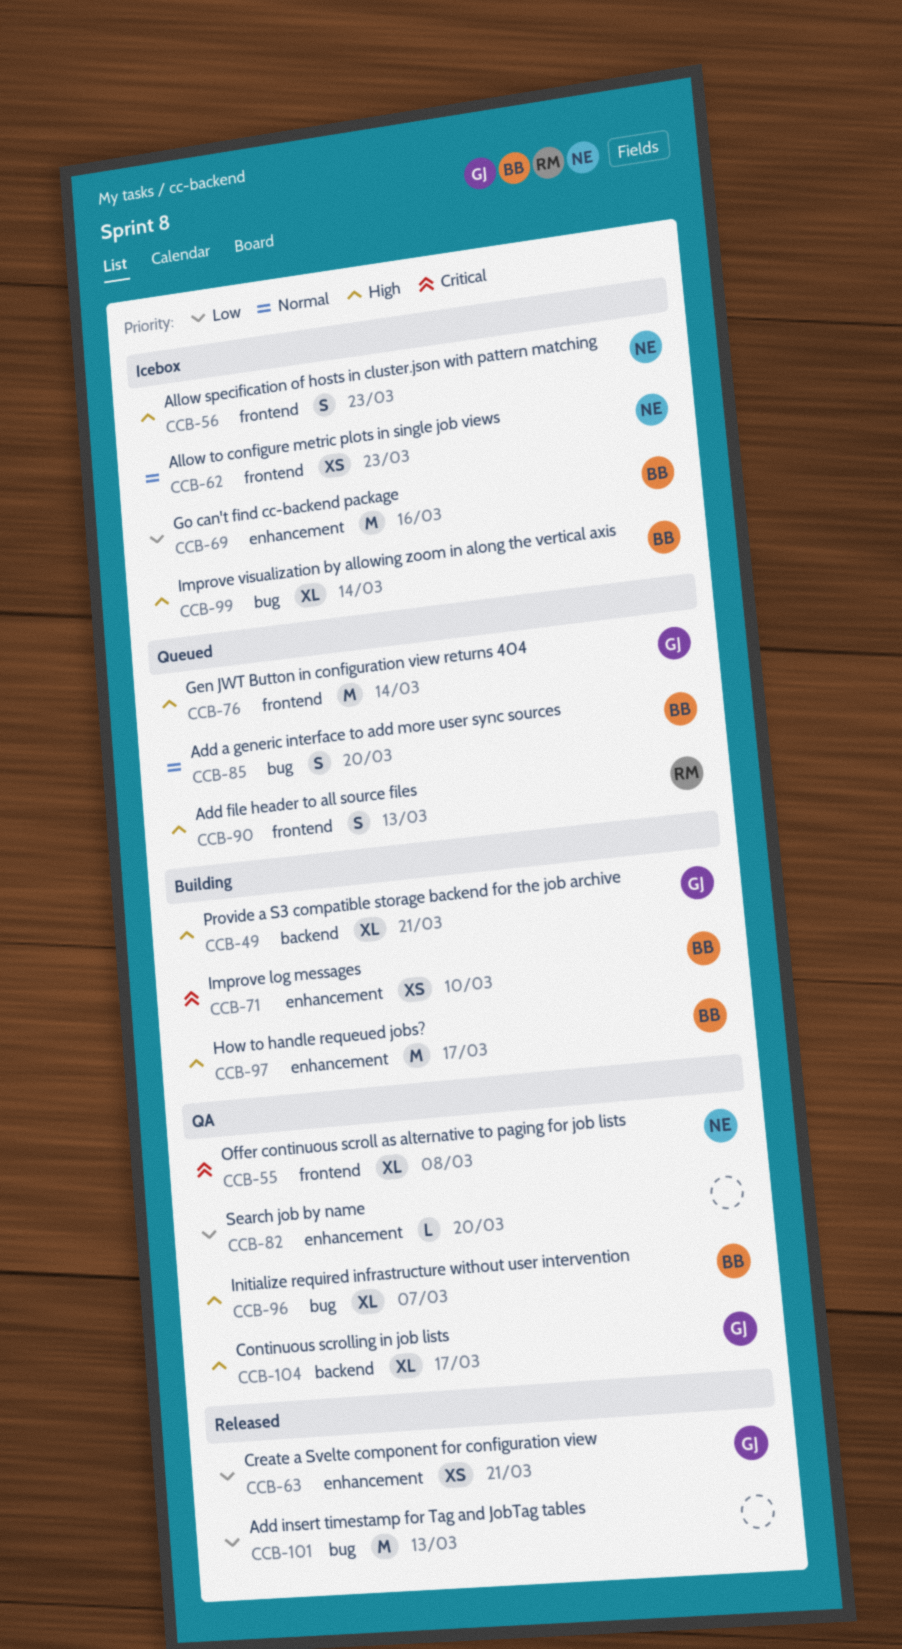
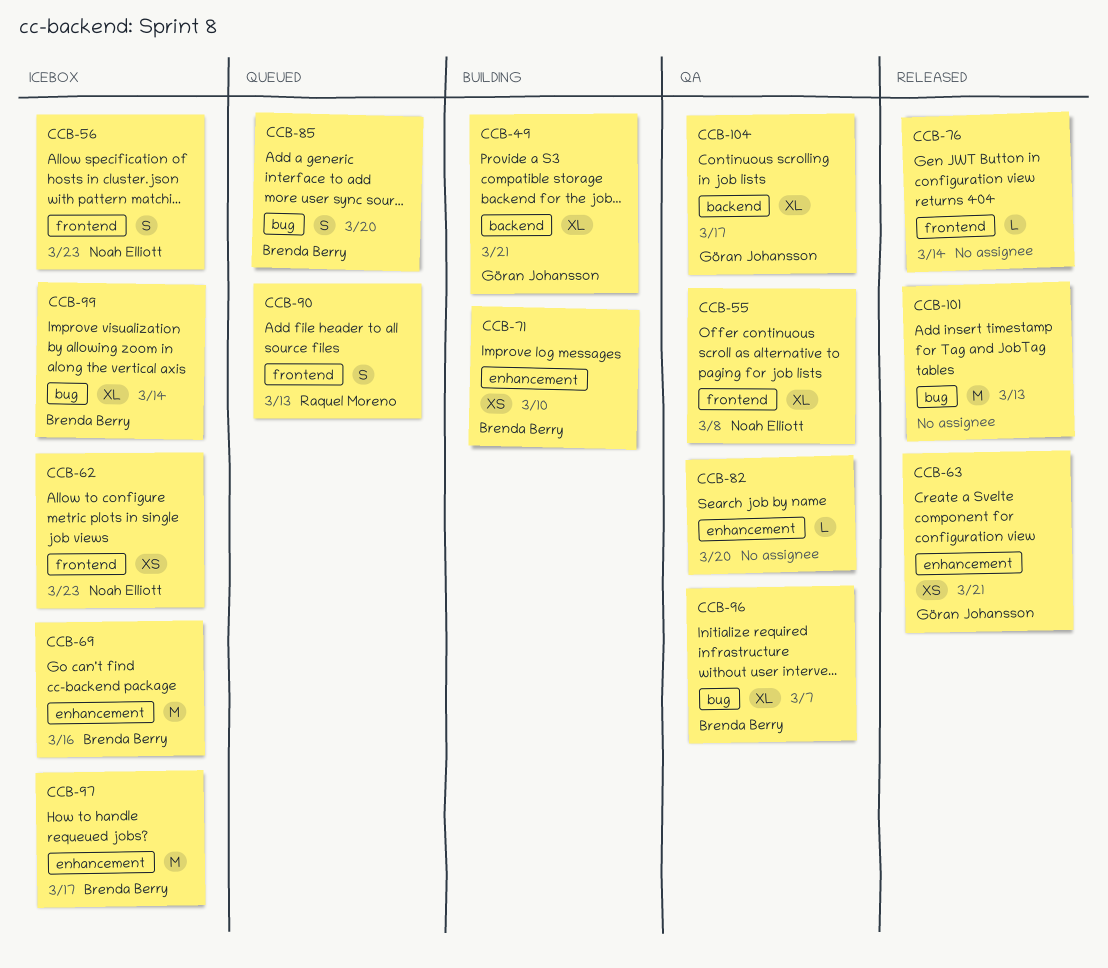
CCB-76, status: Queued -> Released
CCB-76, owner: Göran Johansson -> none
CCB-76, estimate: M -> L
CCB-97, status: Building -> Icebox

